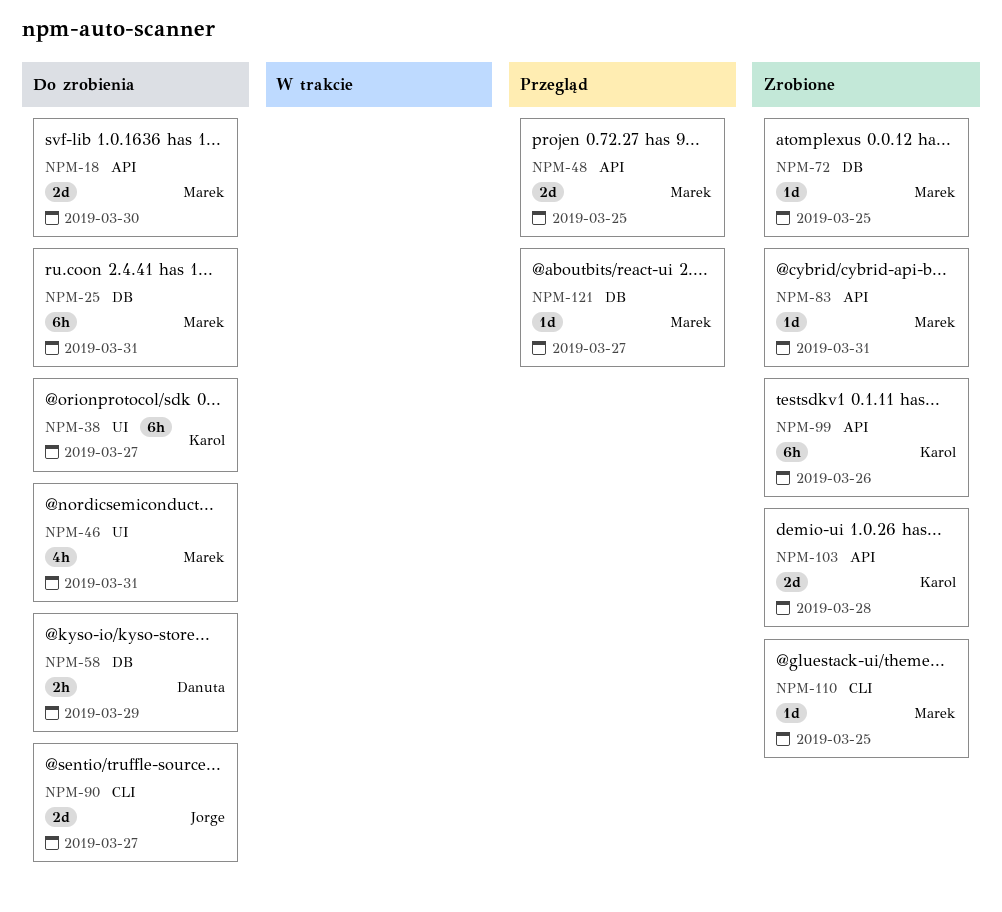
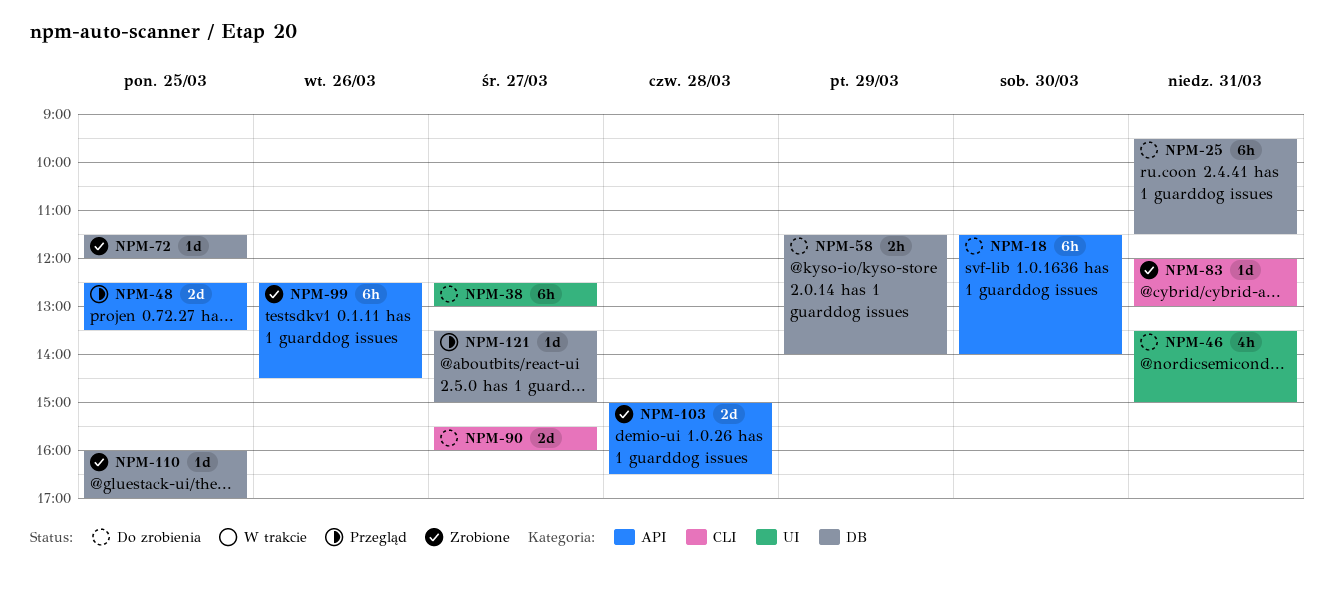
NPM-18, estimate: 2d -> 6h
NPM-83, label: API -> CLI
NPM-110, label: CLI -> DB

